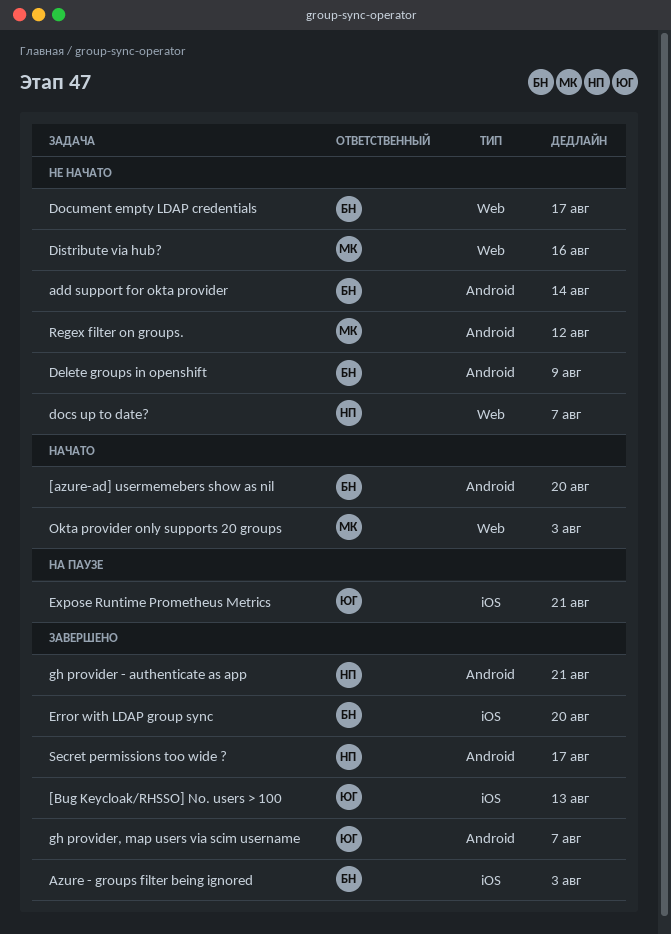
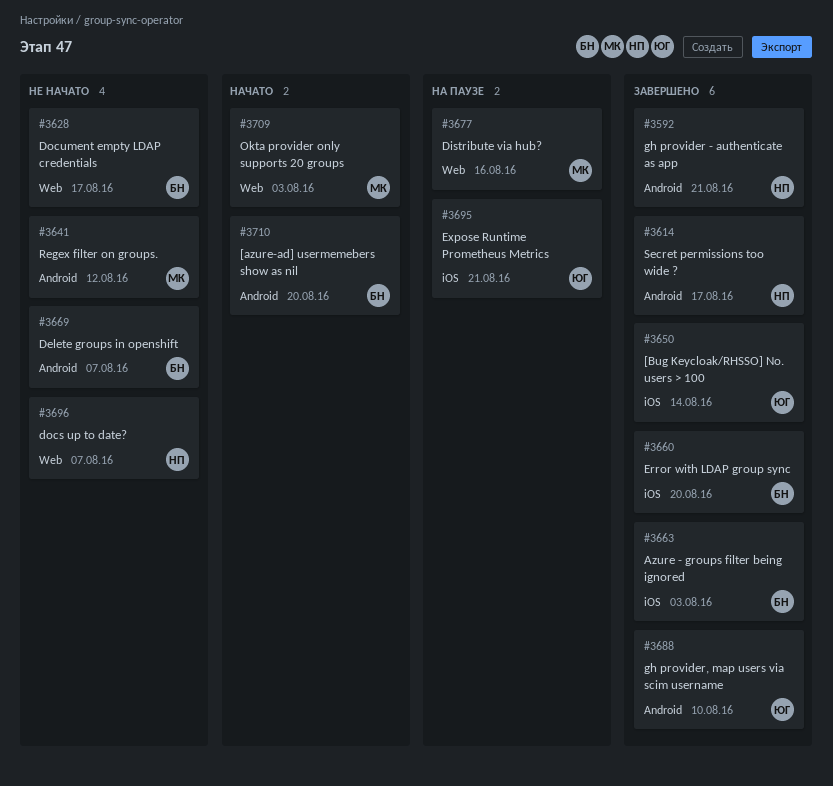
[Bug Keycloak/RHSSO] No. users > 100, due: Aug 13 -> Aug 14
add support for okta provider: present -> none
Delete groups in openshift, due: Aug 9 -> Aug 7
Distribute via hub?, status: Не начато -> На паузе
gh provider, map users via scim username, due: Aug 7 -> Aug 10

